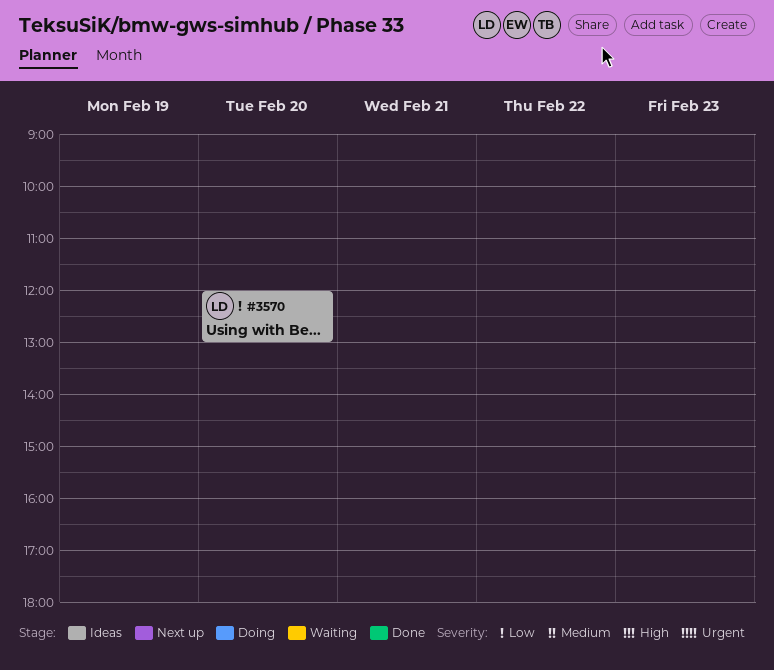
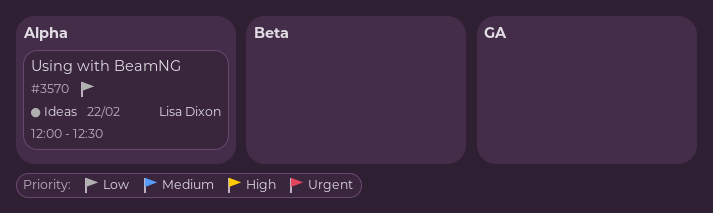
#3570, day: Feb 20 -> Feb 22
#3570, ends: 13:00 -> 12:30

